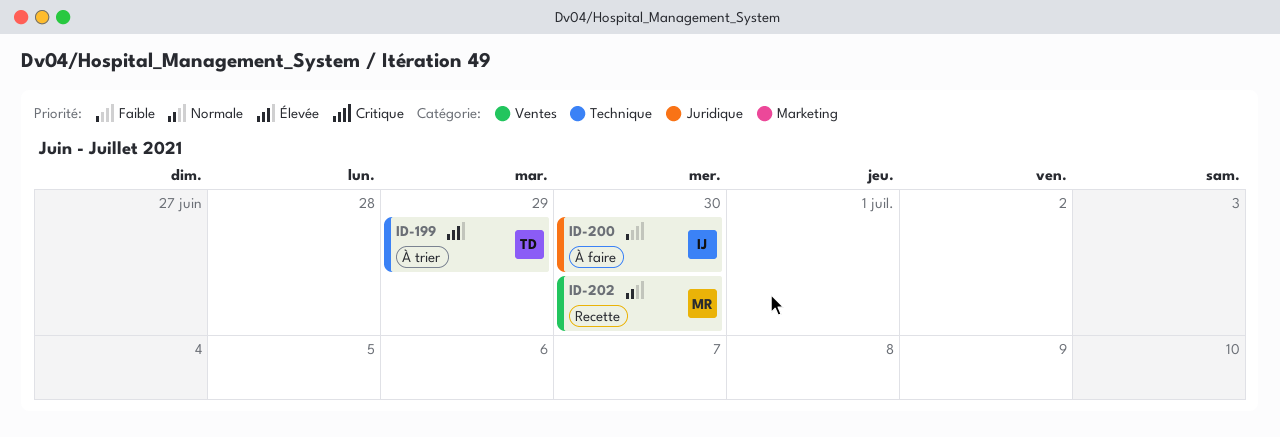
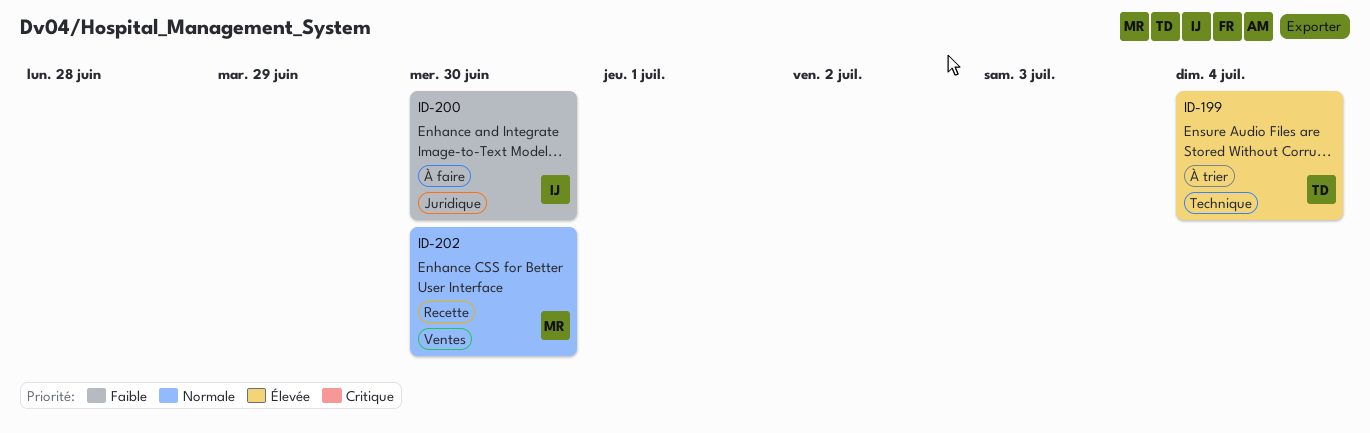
ID-199, due: Jun 29 -> Jul 4

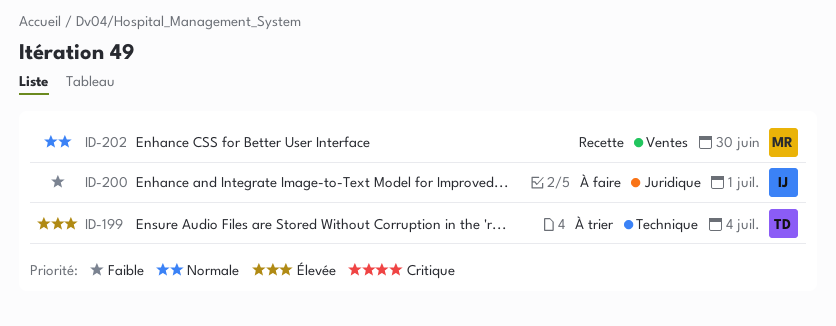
ID-200, due: Jun 30 -> Jul 1

